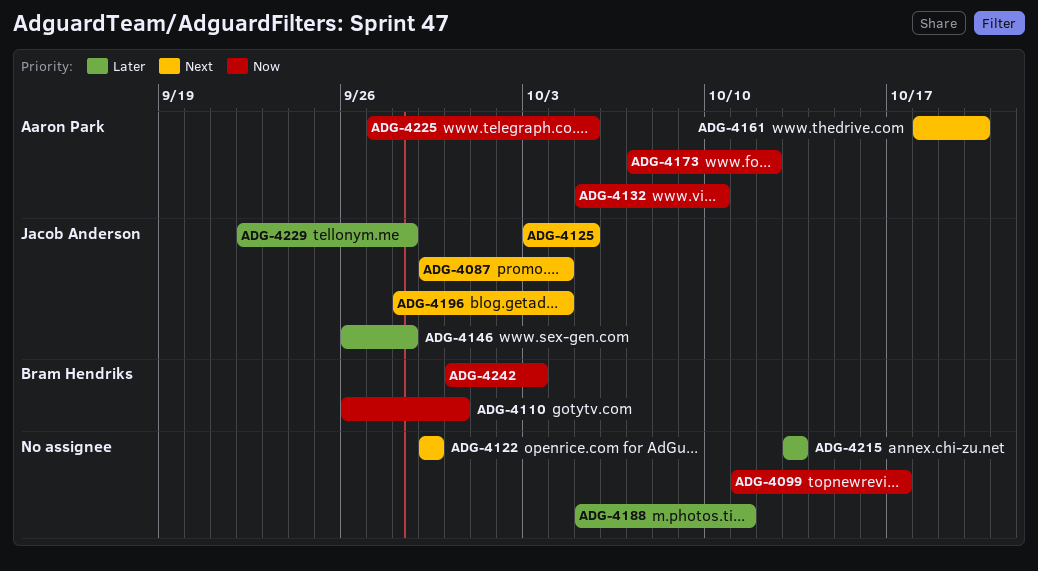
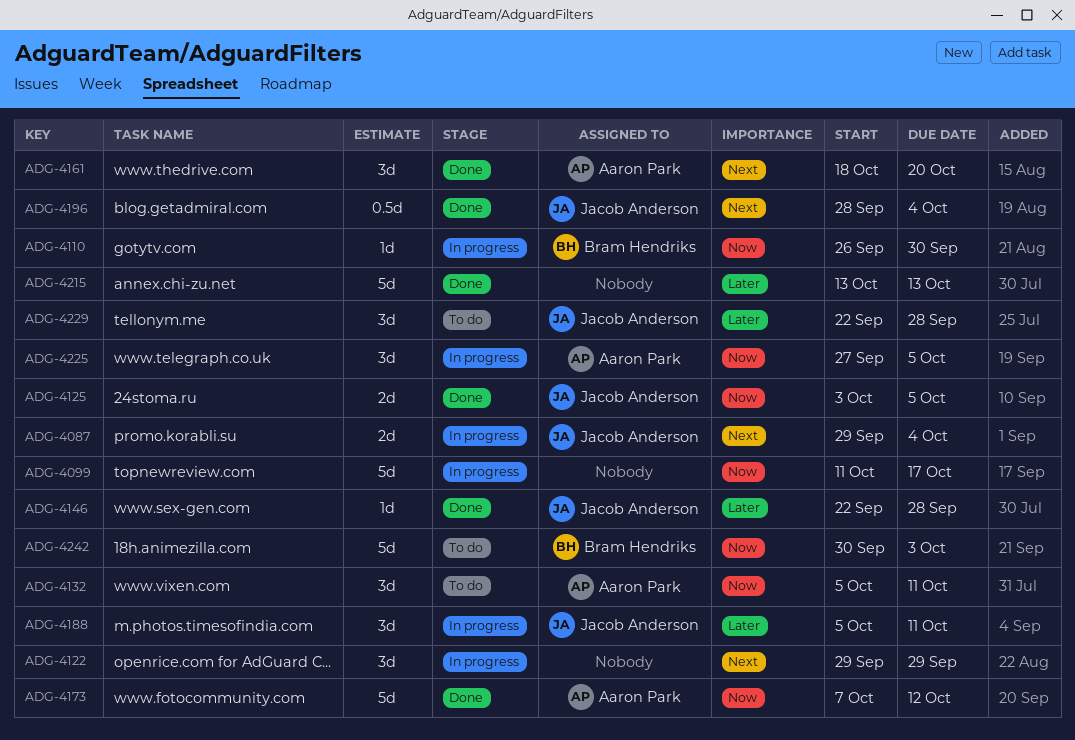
ADG-4125, priority: Next -> Now
ADG-4132, due: Oct 10 -> Oct 11
ADG-4146, start: Sep 26 -> Sep 22
ADG-4188, owner: none -> Jacob Anderson

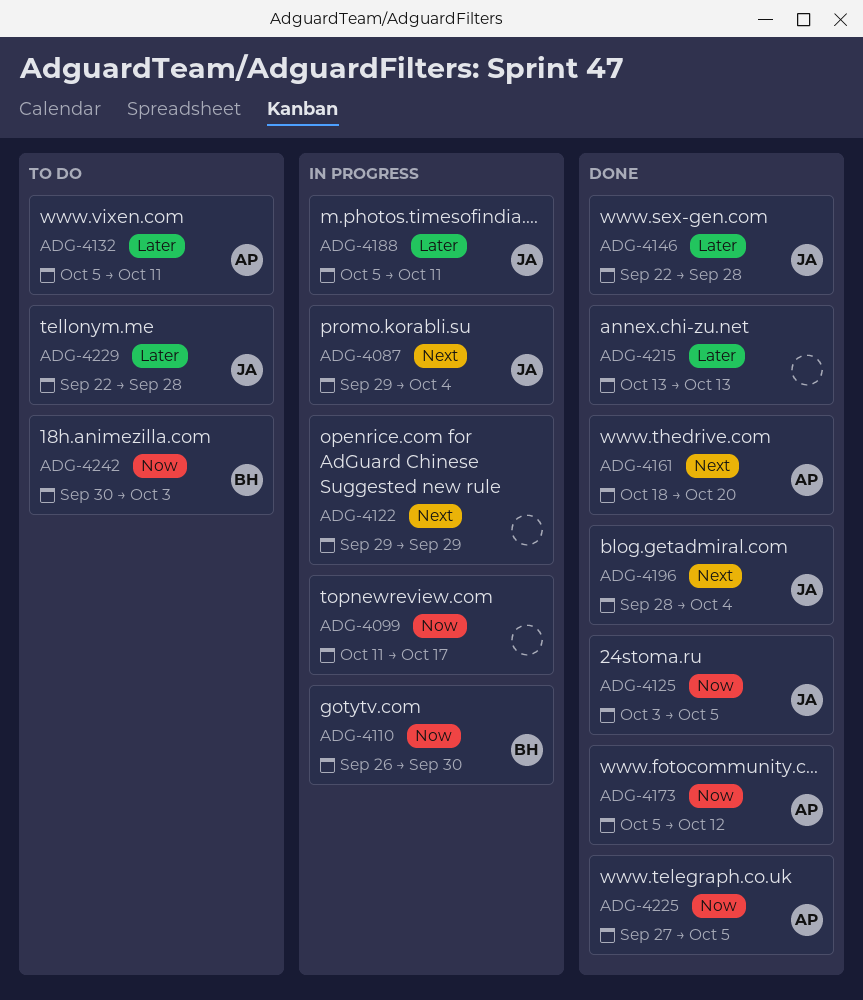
ADG-4132, priority: Now -> Later
ADG-4173, start: Oct 7 -> Oct 5
ADG-4225, status: In progress -> Done

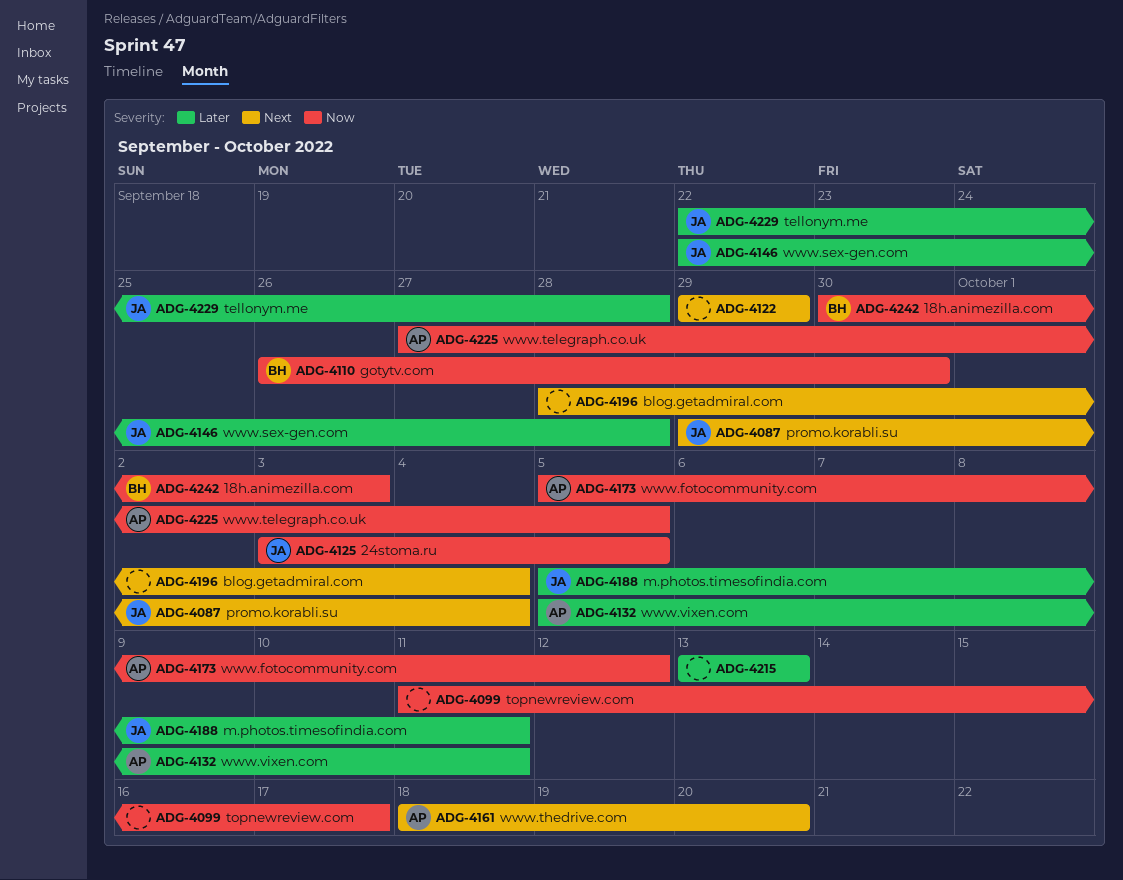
ADG-4196, owner: JA -> none

